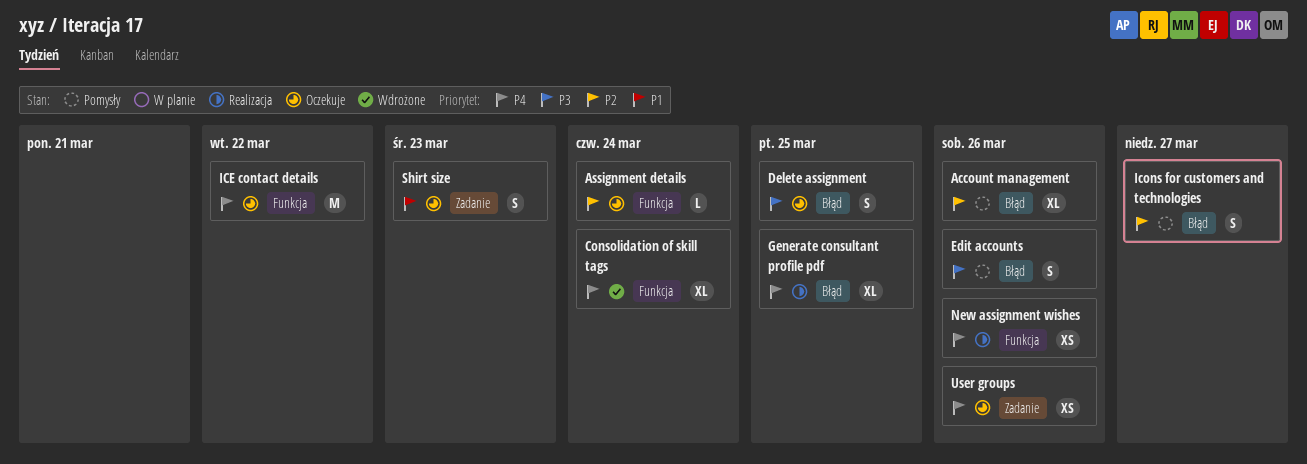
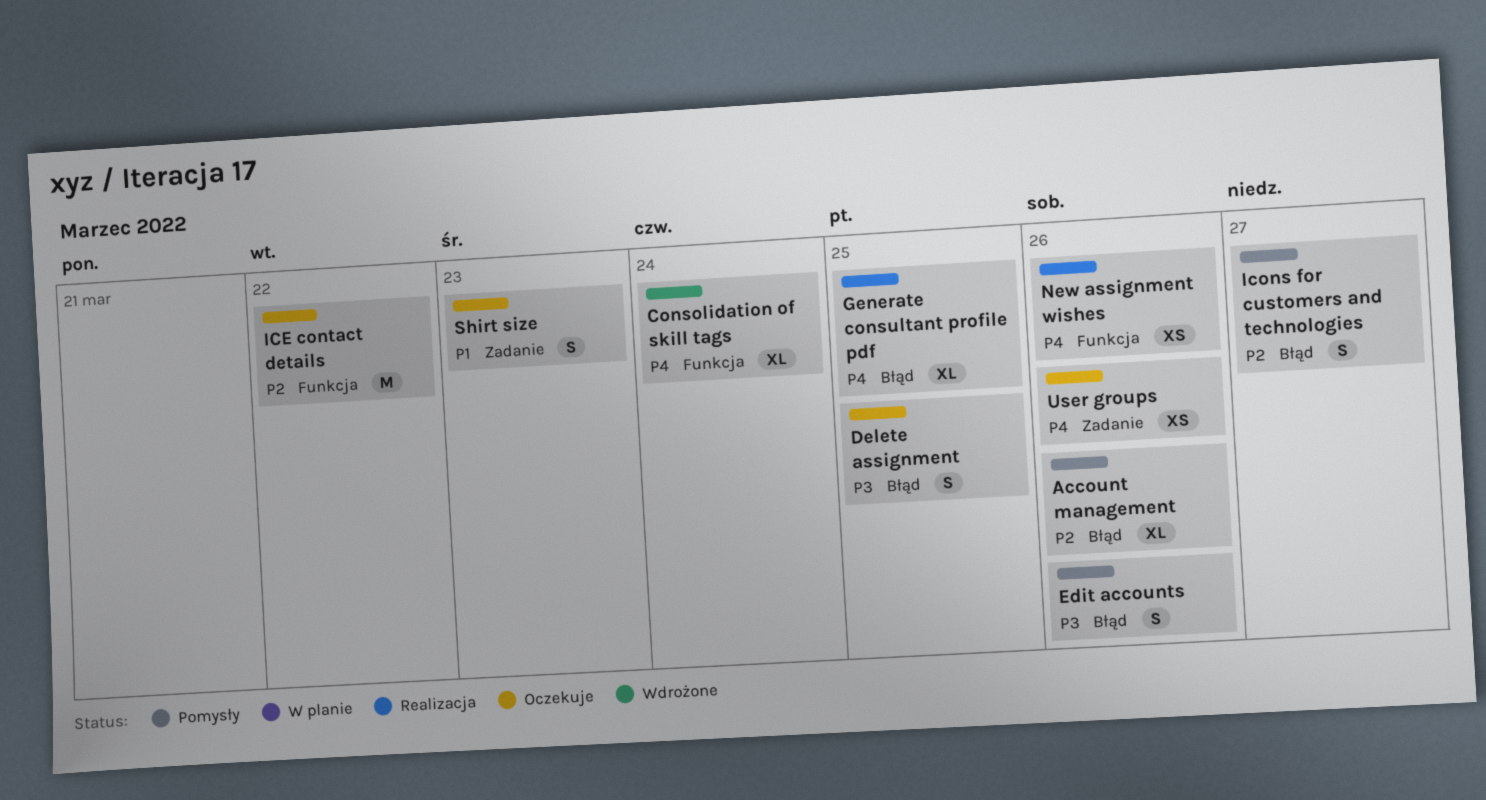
Assignment details: present -> none
ICE contact details, priority: P4 -> P2

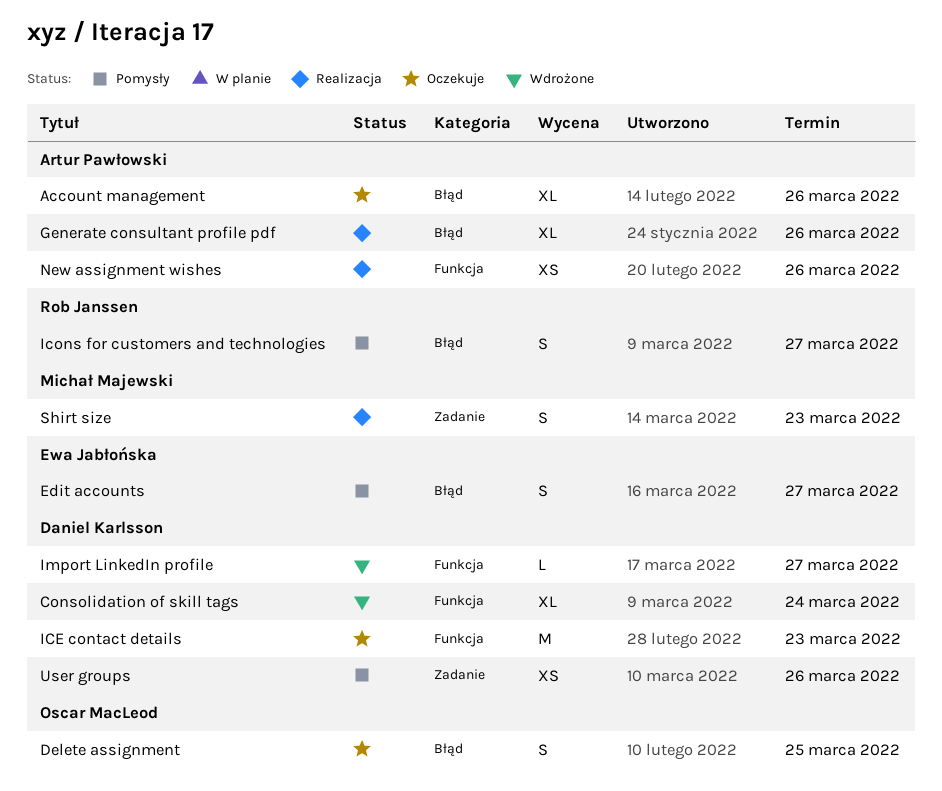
Account management, status: Pomysły -> Oczekuje
Edit accounts, due: Mar 26 -> Mar 27
Generate consultant profile pdf, due: Mar 25 -> Mar 26
ICE contact details, due: Mar 22 -> Mar 23
Import LinkedIn profile: none -> present
Shirt size, status: Oczekuje -> Realizacja
User groups, status: Oczekuje -> Pomysły

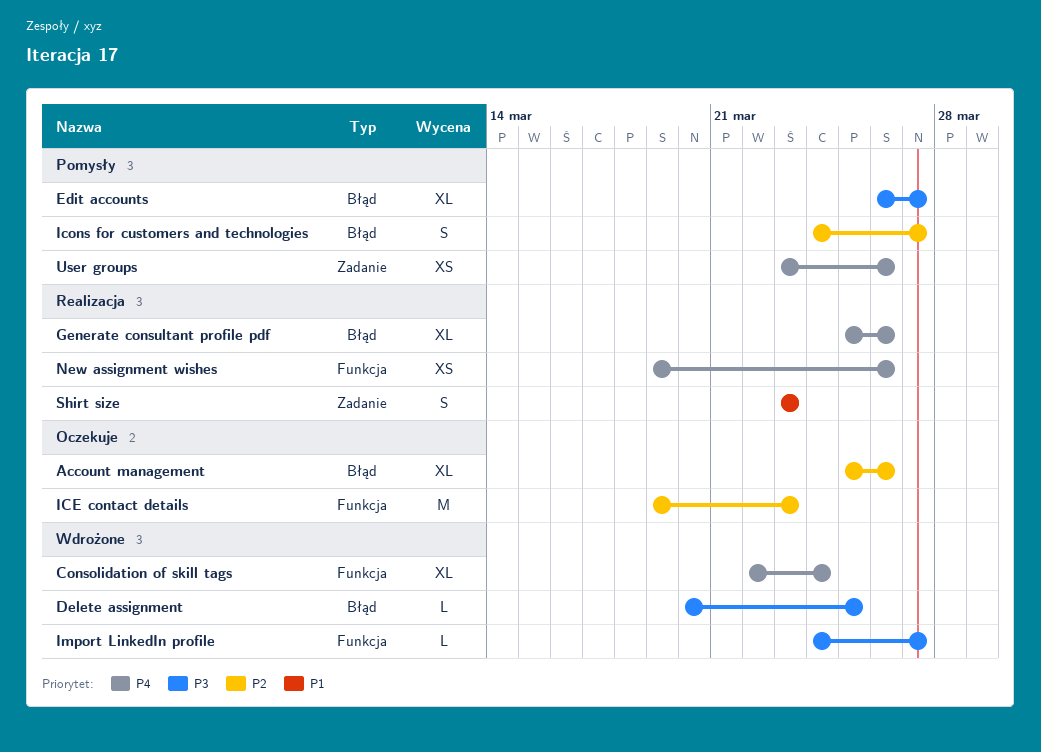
Delete assignment, status: Oczekuje -> Wdrożone
Delete assignment, estimate: S -> L
Edit accounts, estimate: S -> XL

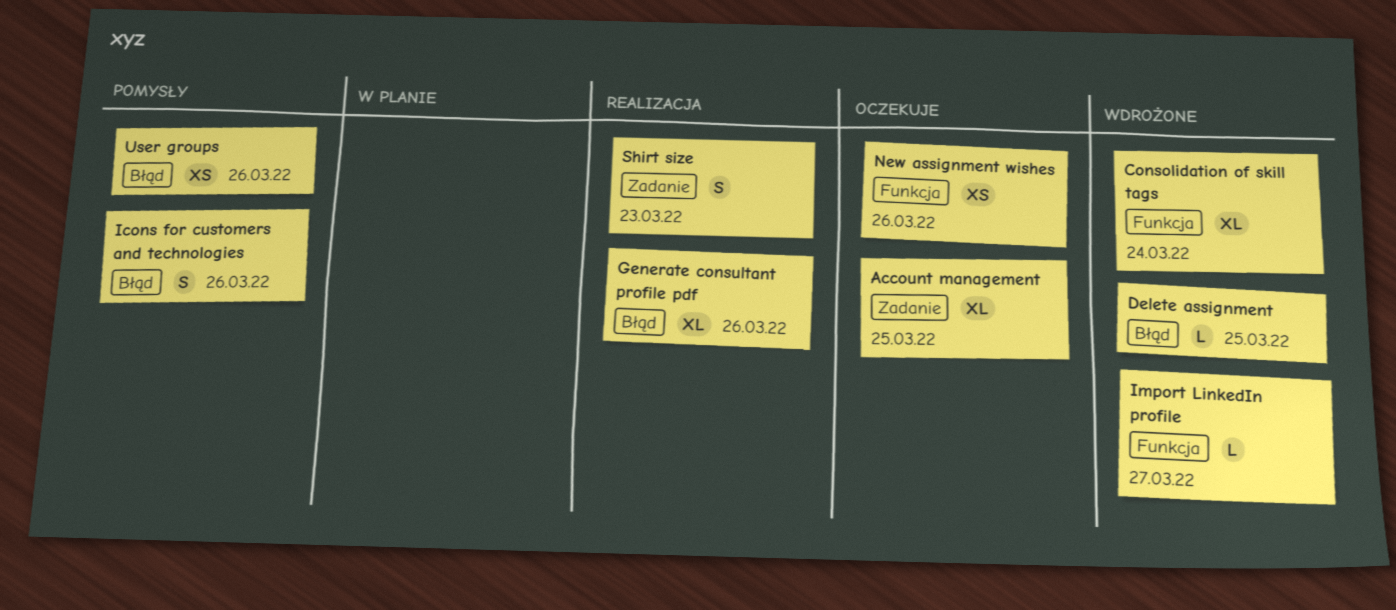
Account management, label: Błąd -> Zadanie
Account management, due: Mar 26 -> Mar 25
Edit accounts: present -> none
ICE contact details: present -> none
Icons for customers and technologies, due: Mar 27 -> Mar 26
New assignment wishes, status: Realizacja -> Oczekuje
User groups, label: Zadanie -> Błąd

